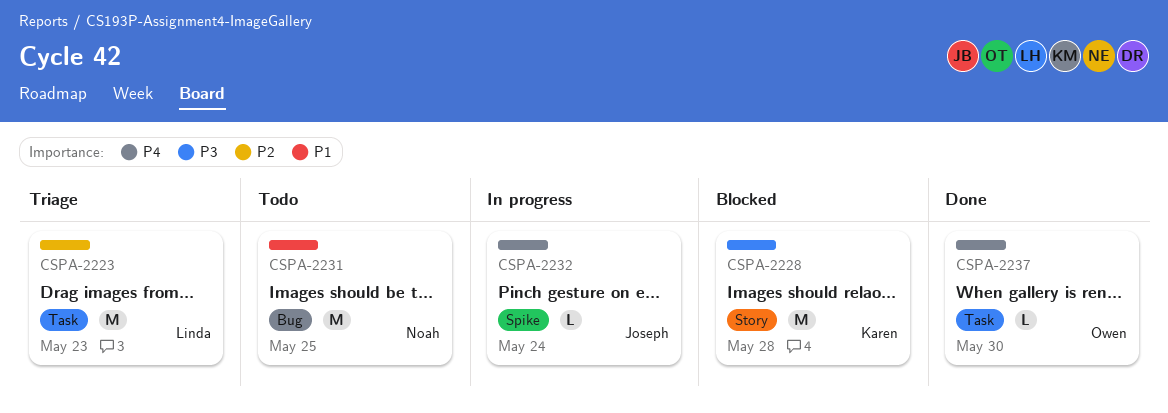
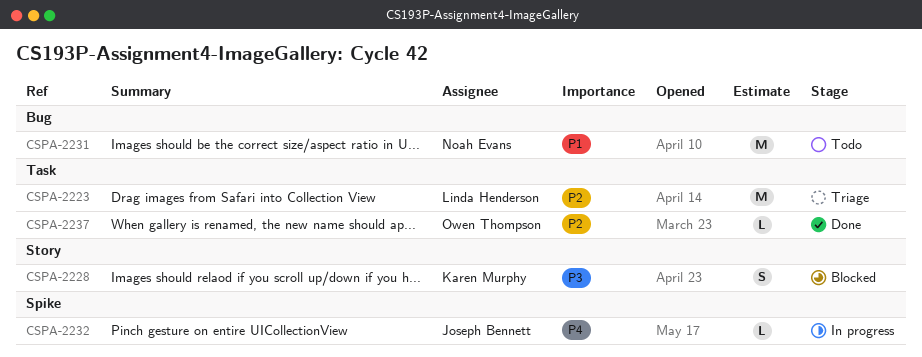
CSPA-2228, estimate: M -> S
CSPA-2237, priority: P4 -> P2

